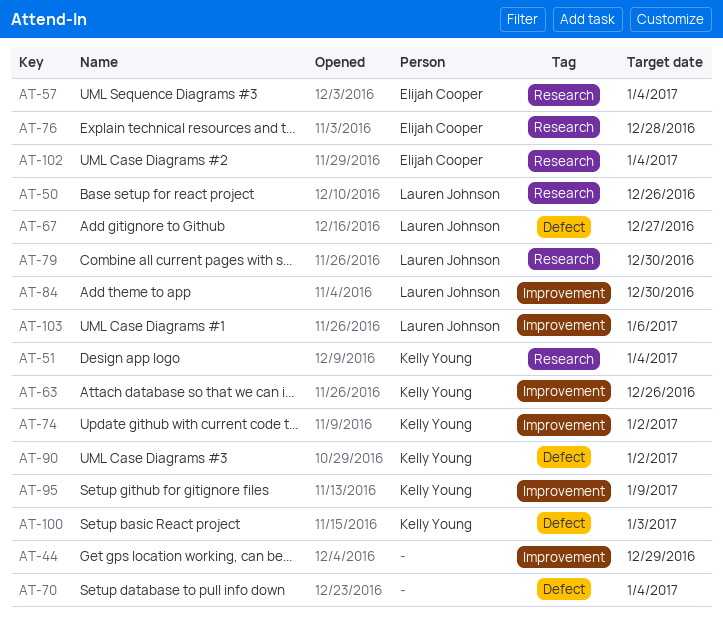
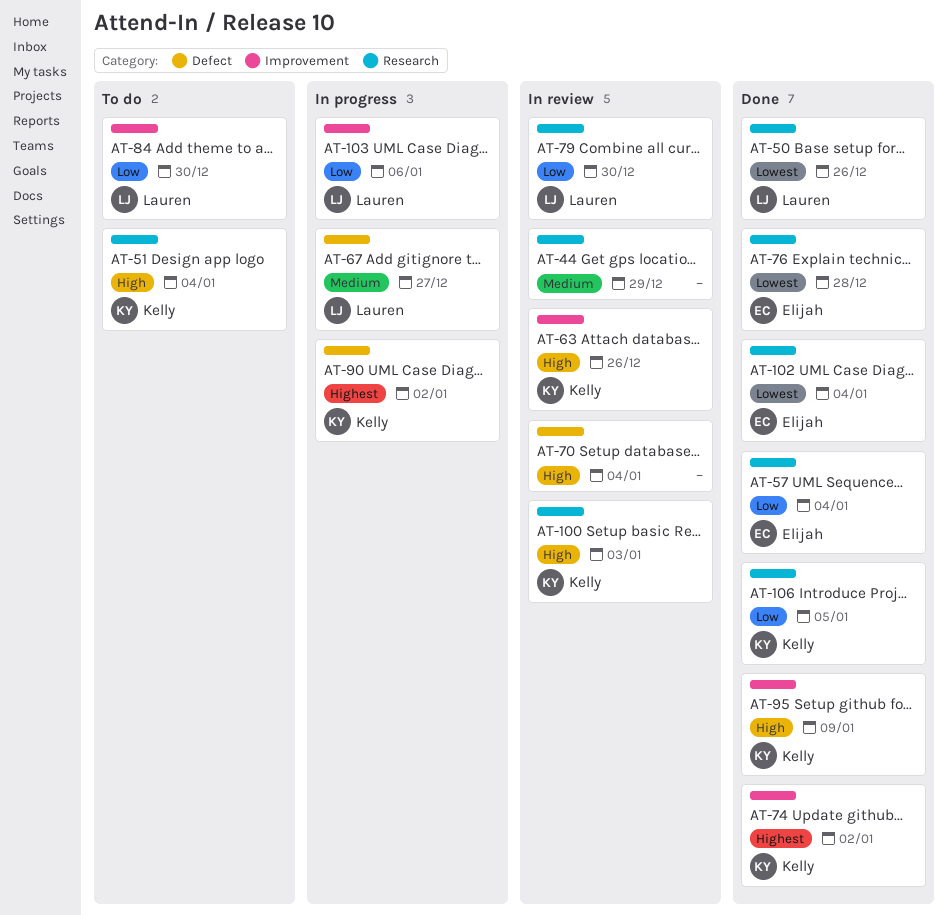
AT-44, label: Improvement -> Research
AT-100, label: Defect -> Research
AT-106: none -> present

